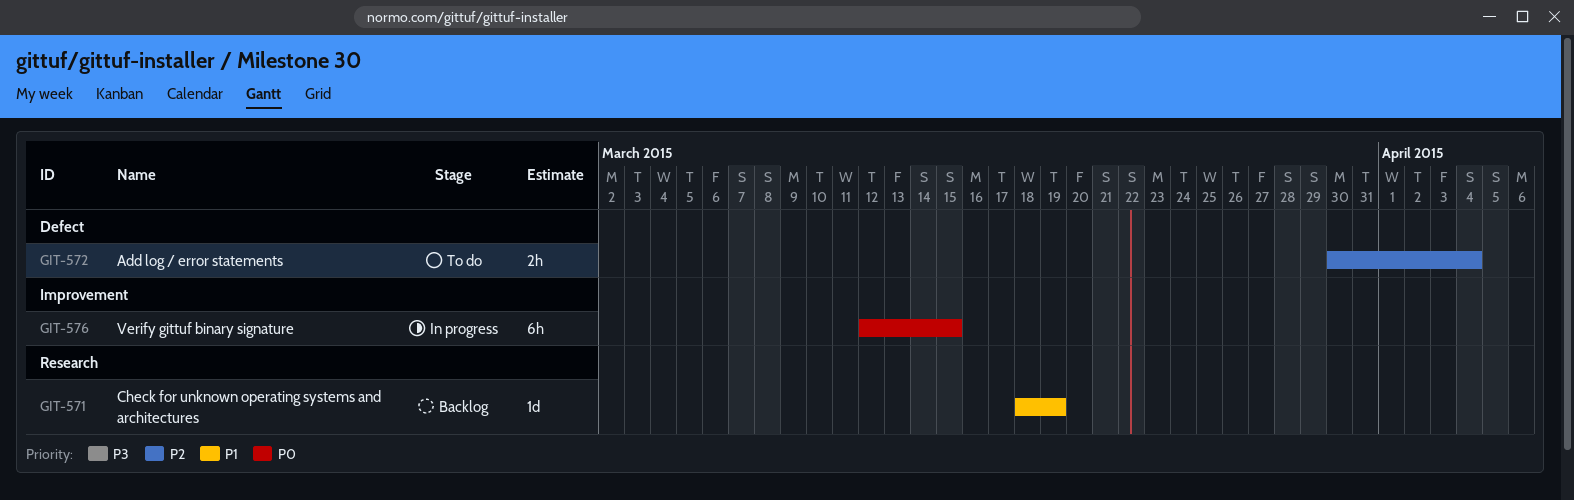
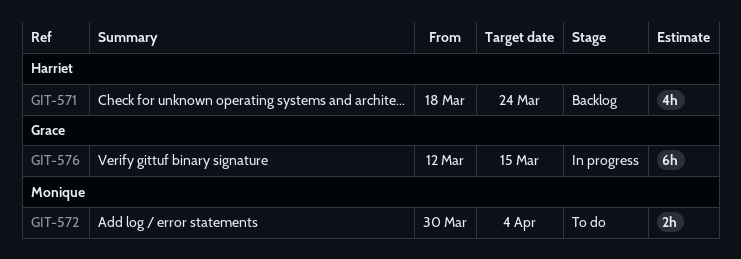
GIT-571, estimate: 1d -> 4h
GIT-571, due: Mar 19 -> Mar 24

